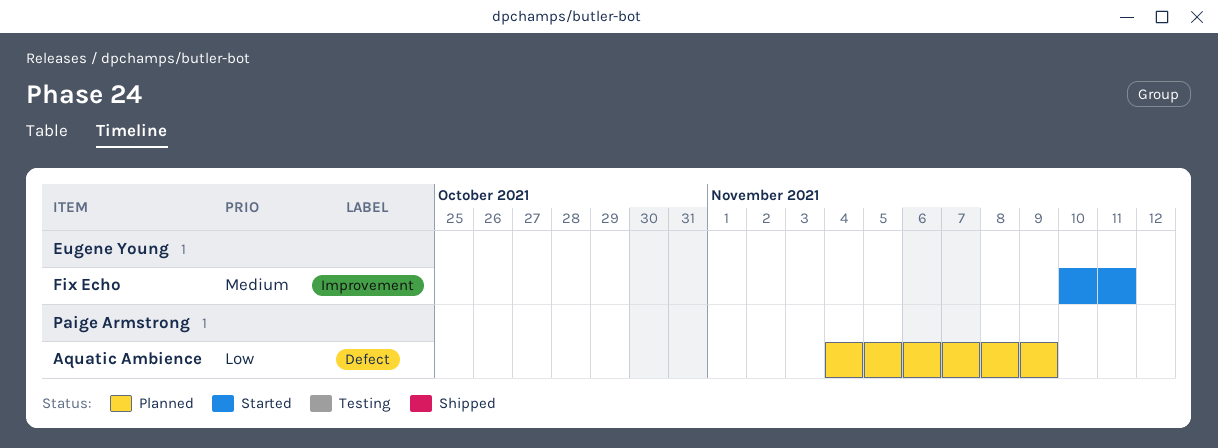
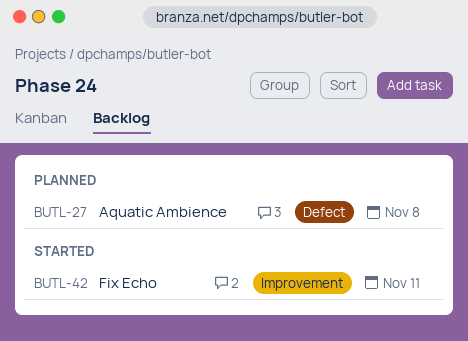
Aquatic Ambience, due: Nov 9 -> Nov 8

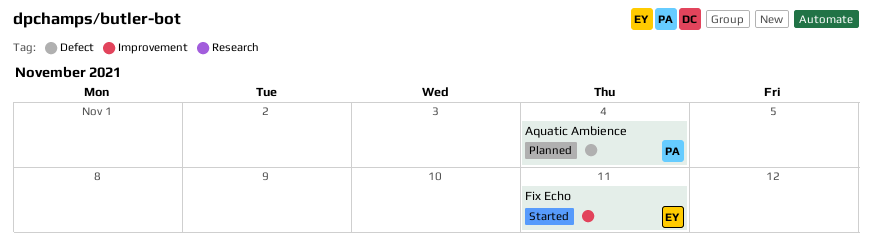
Aquatic Ambience, due: Nov 8 -> Nov 4

